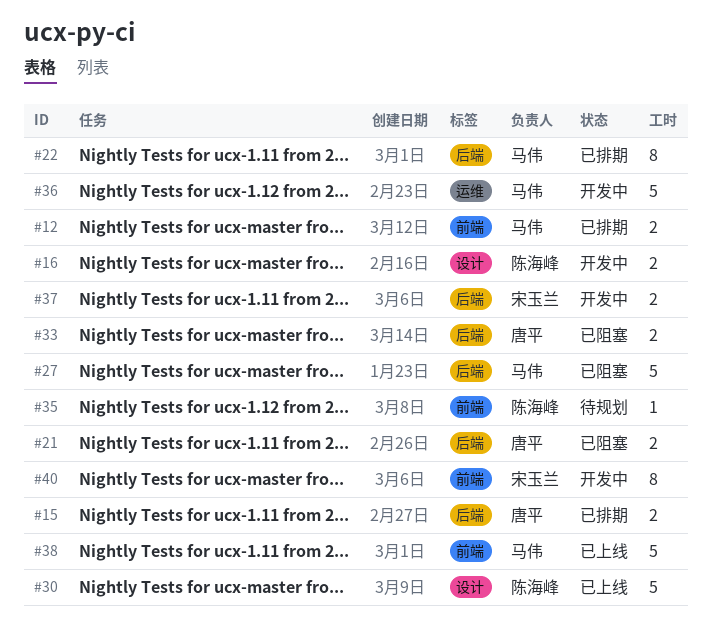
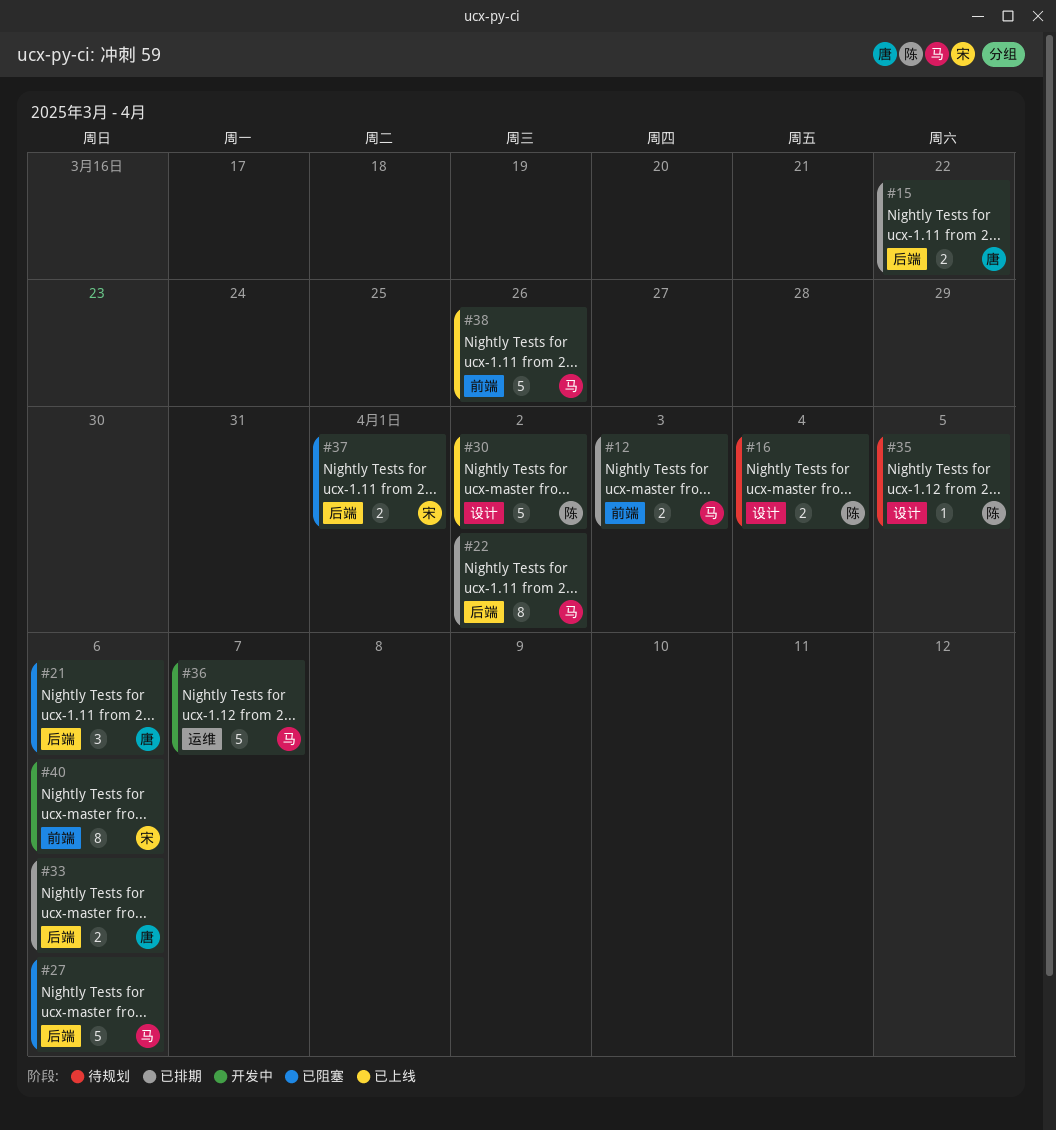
#16, status: 开发中 -> 待规划
#21, estimate: 2 -> 3
#33, status: 已阻塞 -> 已排期
#35, label: 前端 -> 设计
#37, status: 开发中 -> 已阻塞

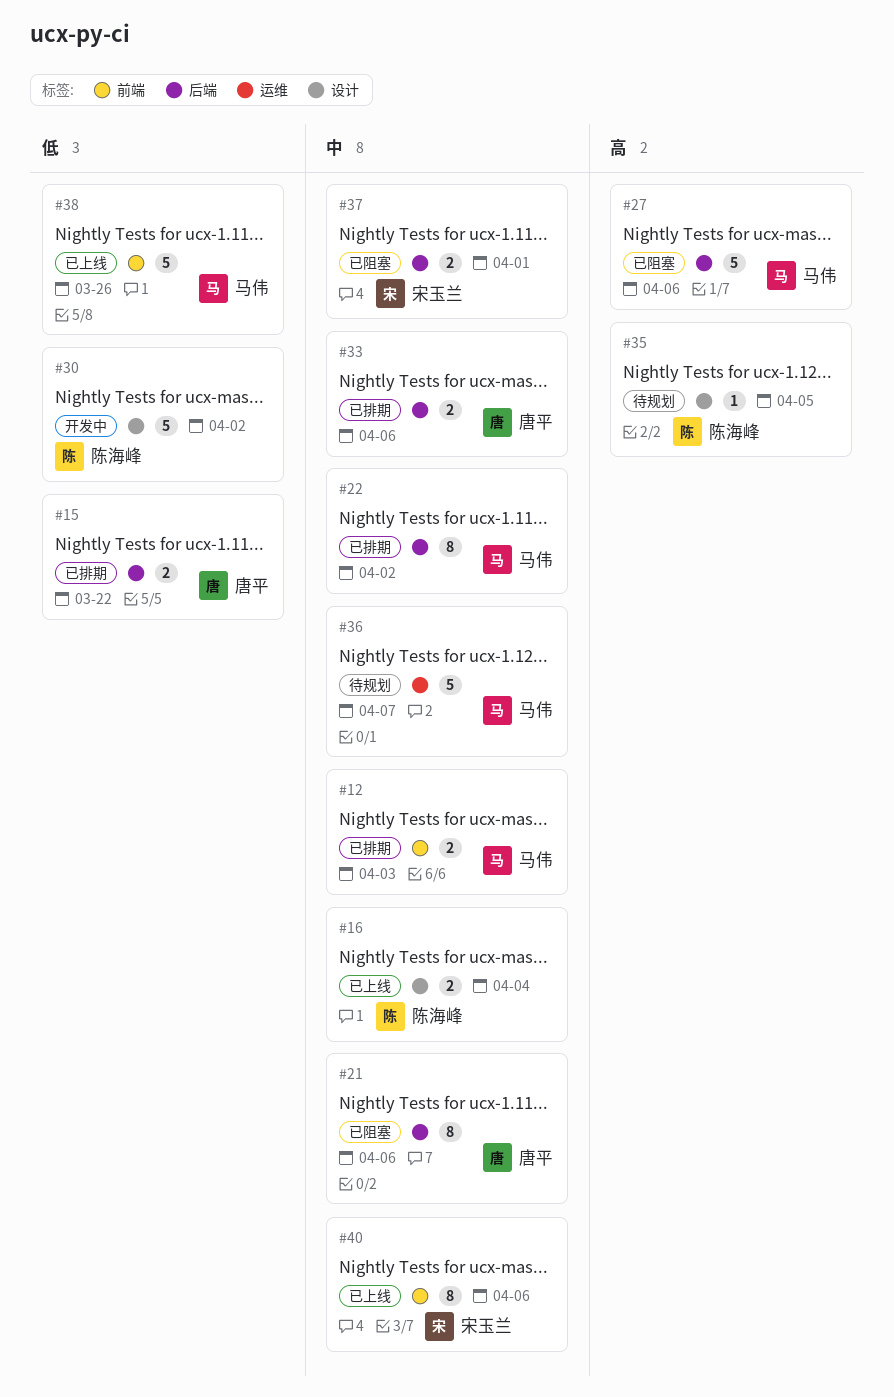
#16, status: 待规划 -> 已上线
#21, estimate: 3 -> 8
#30, status: 已上线 -> 开发中
#36, status: 开发中 -> 待规划
#40, status: 开发中 -> 已上线

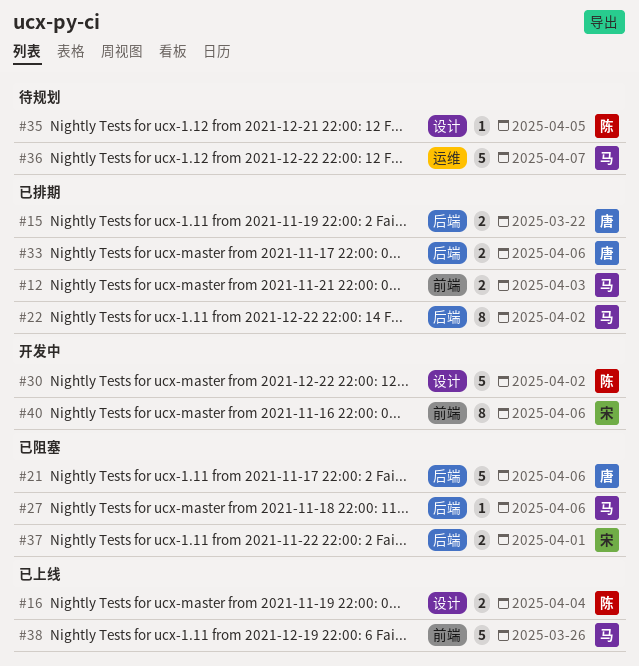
#21, estimate: 8 -> 5
#27, estimate: 5 -> 1
#40, status: 已上线 -> 开发中

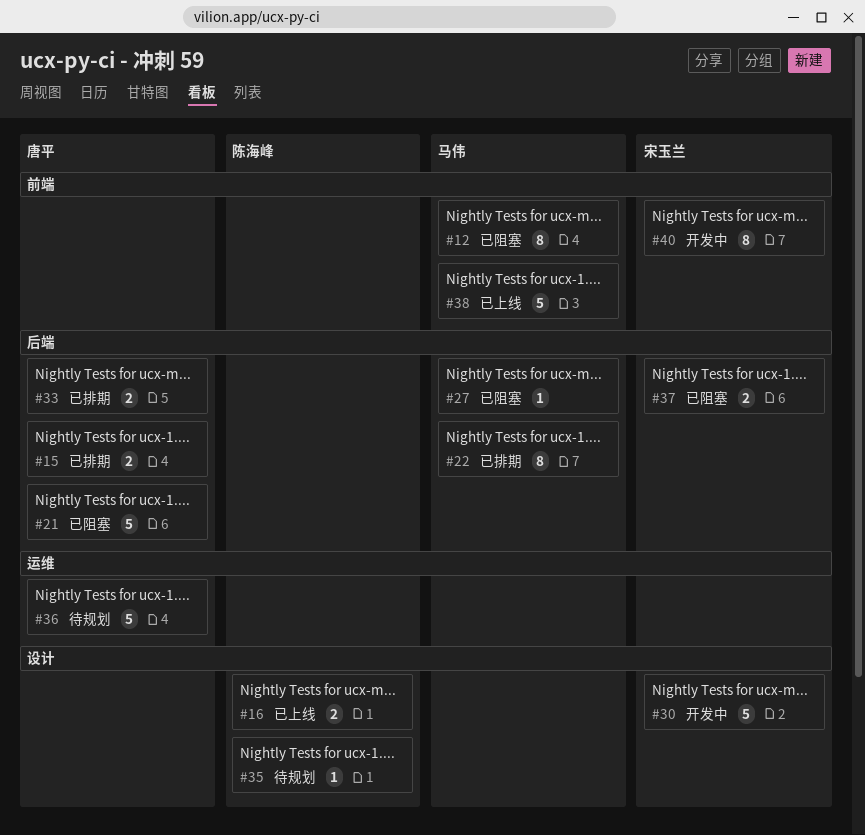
#12, status: 已排期 -> 已阻塞
#12, estimate: 2 -> 8
#30, owner: 陈海峰 -> 宋玉兰
#36, owner: 马伟 -> 唐平

